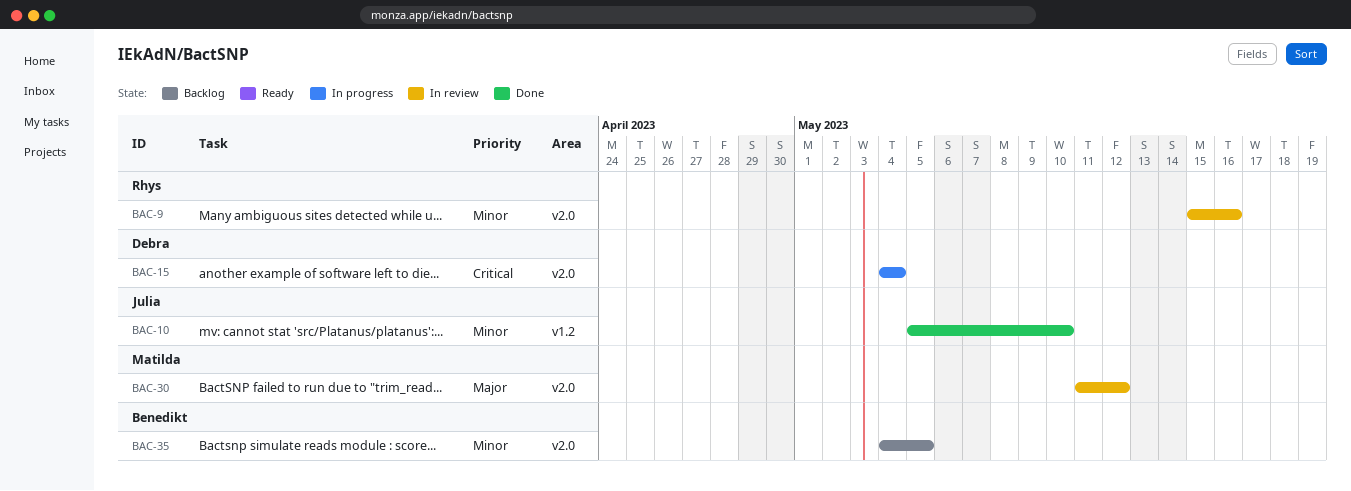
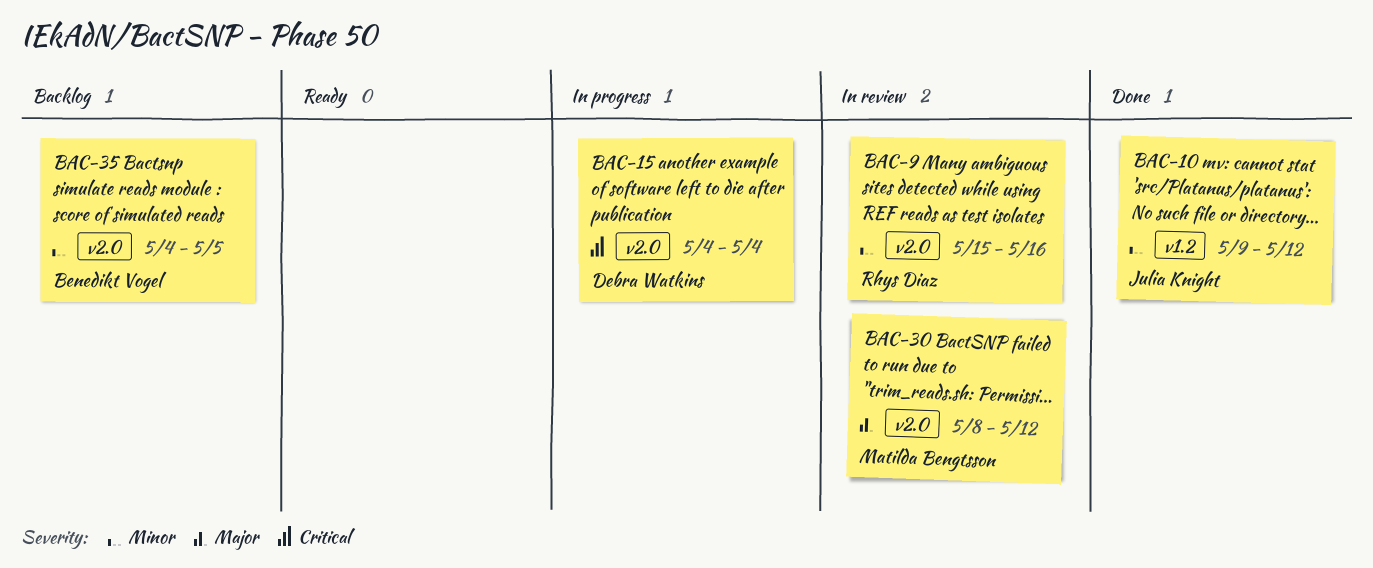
BAC-10, start: May 5 -> May 9
BAC-10, due: May 10 -> May 12
BAC-30, start: May 11 -> May 8

